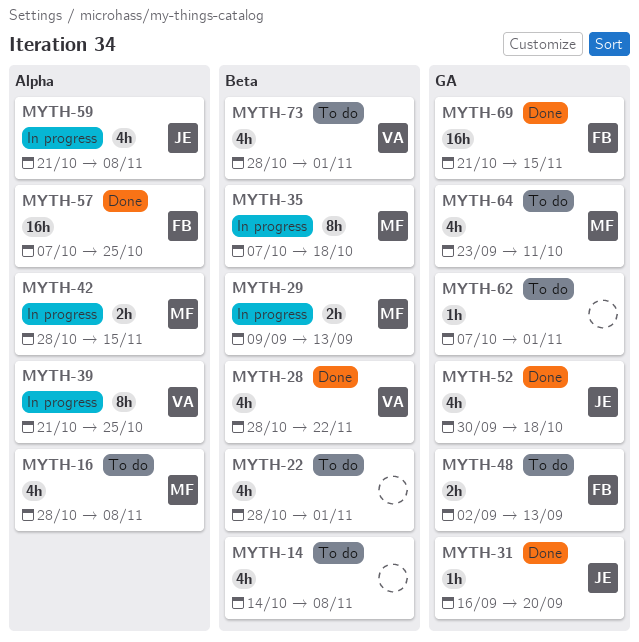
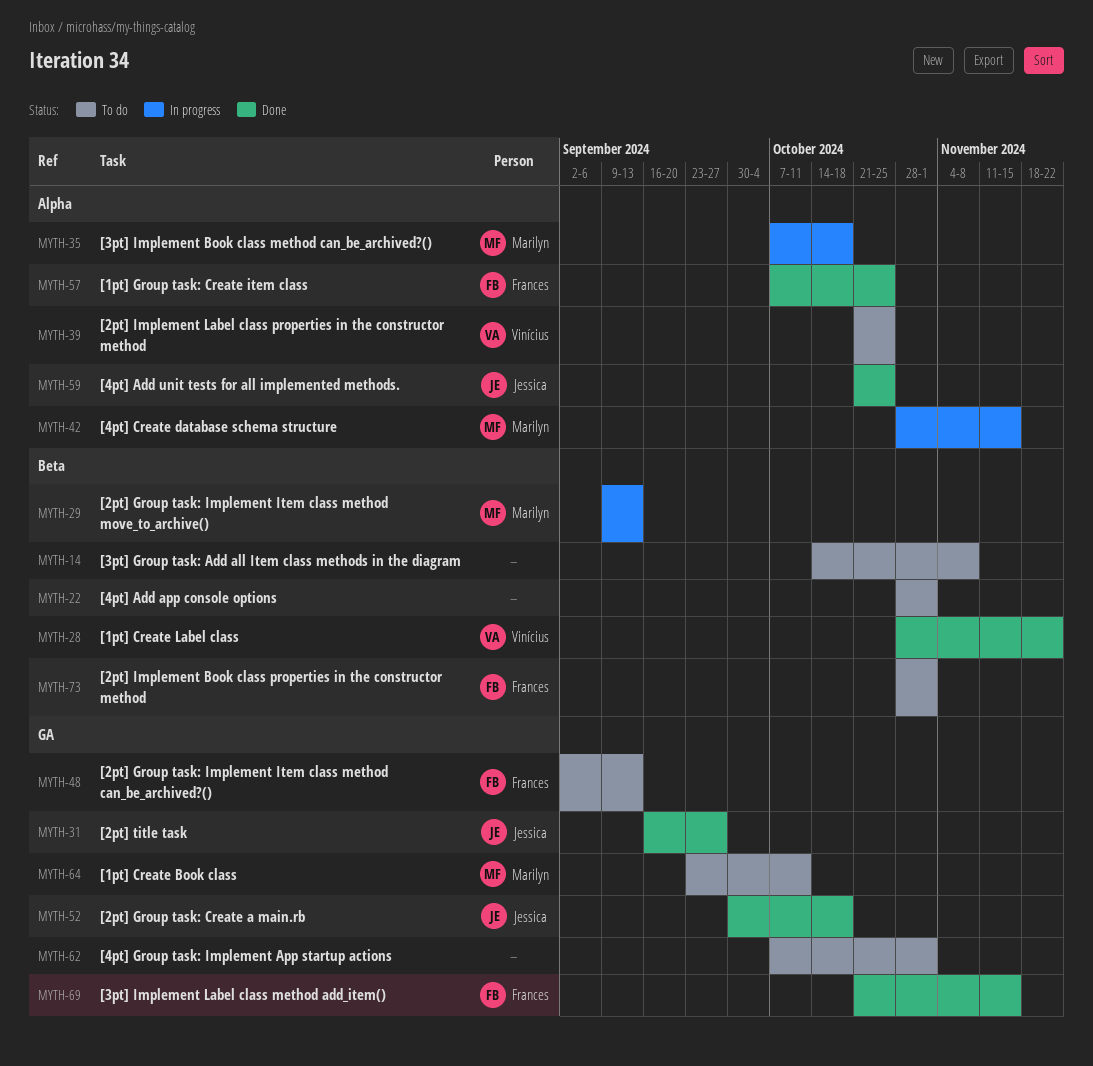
MYTH-16: present -> none
MYTH-31, due: Sep 20 -> Sep 27
MYTH-35, label: Beta -> Alpha
MYTH-39, status: In progress -> To do
MYTH-59, status: In progress -> Done
MYTH-59, due: Nov 8 -> Oct 25
MYTH-73, owner: Vinícius -> Frances

